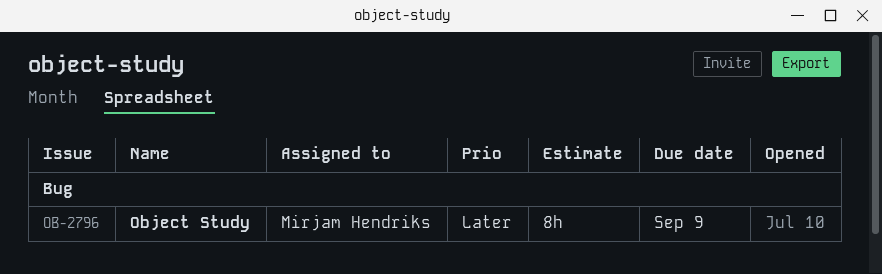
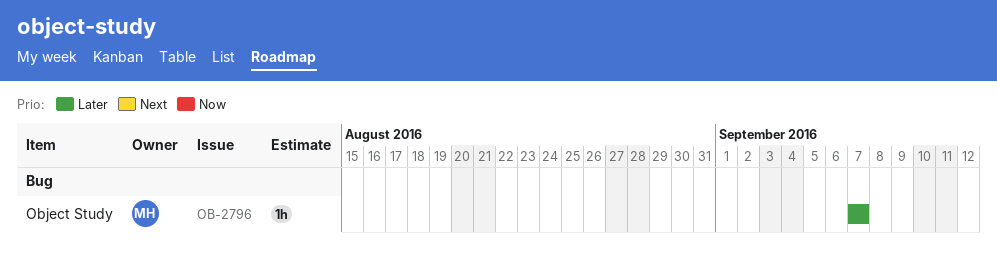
OB-2796, estimate: 8h -> 1h
OB-2796, due: Sep 9 -> Sep 7

